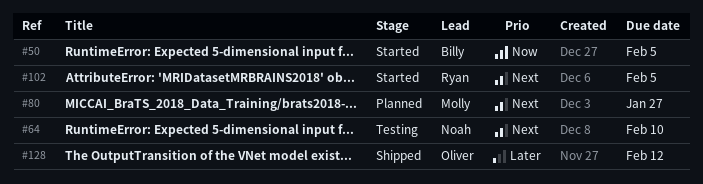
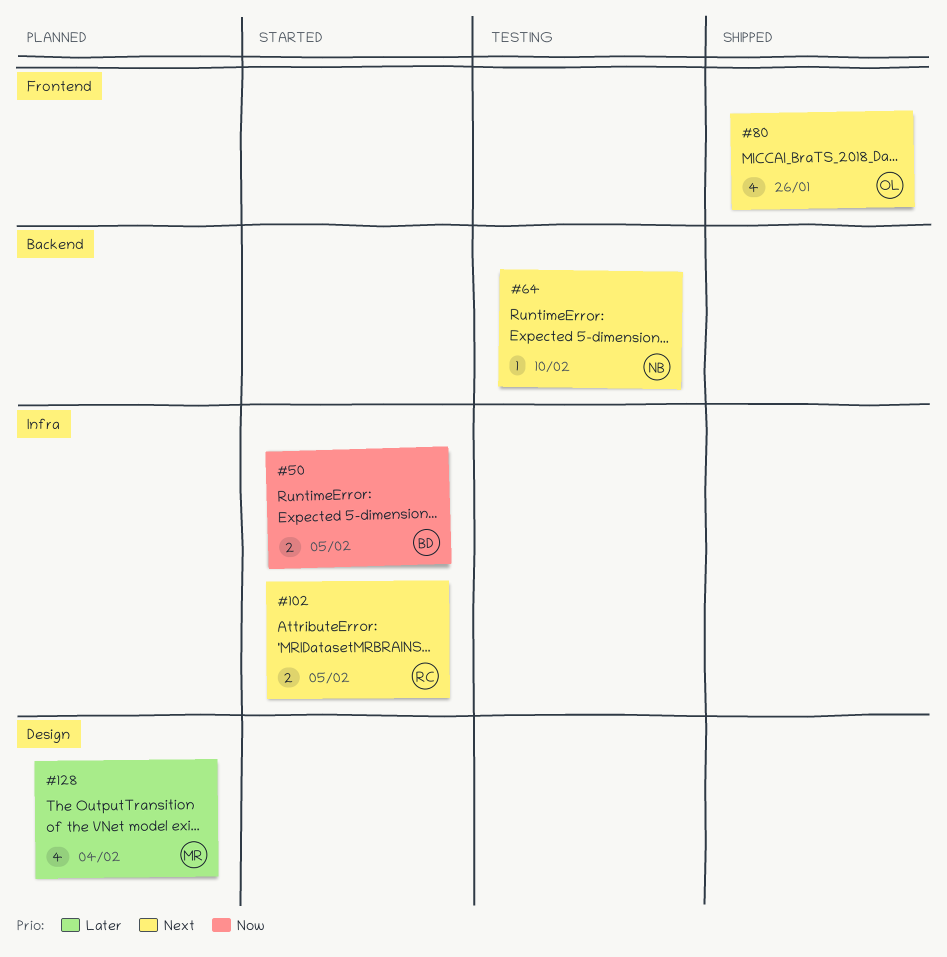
#80, status: Planned -> Shipped
#80, owner: Molly -> Oliver
#80, due: Jan 27 -> Jan 26
#128, status: Shipped -> Planned
#128, owner: Oliver -> Molly
#128, due: Feb 12 -> Feb 4

